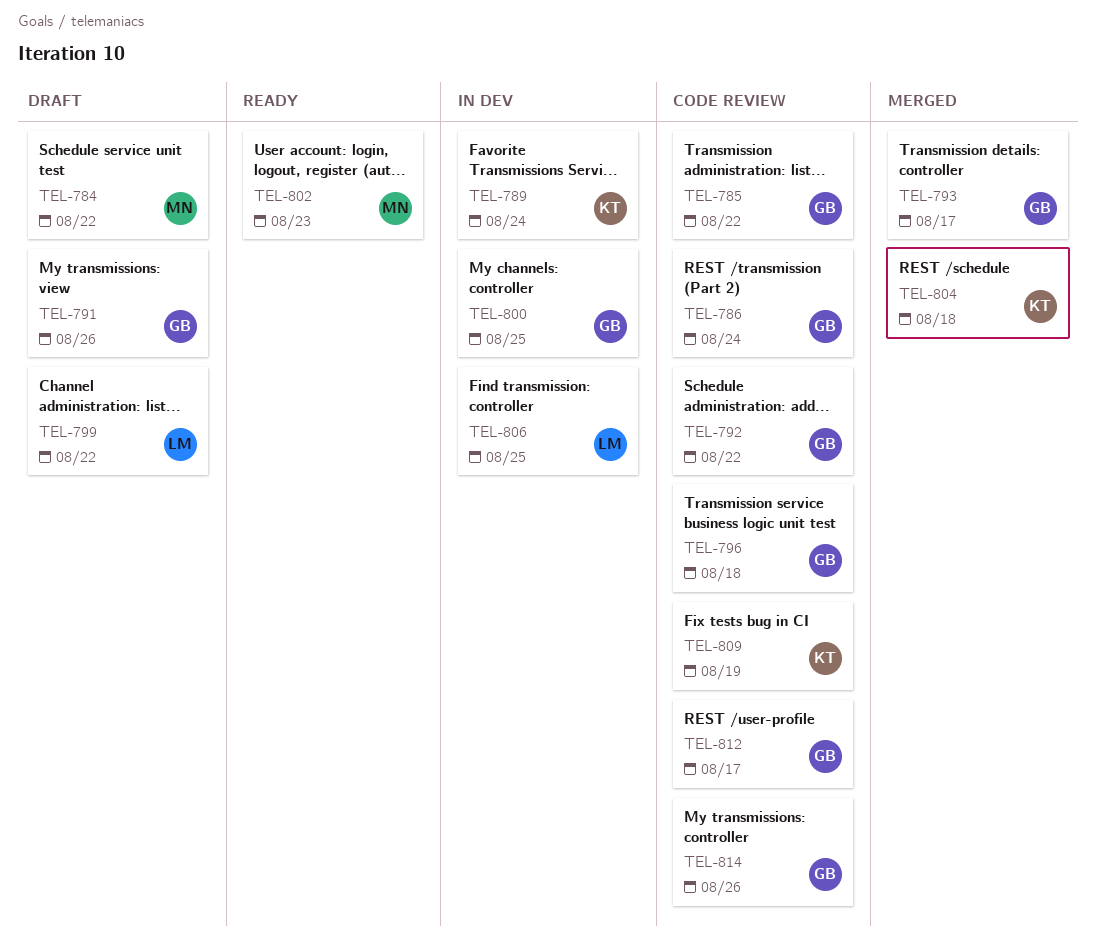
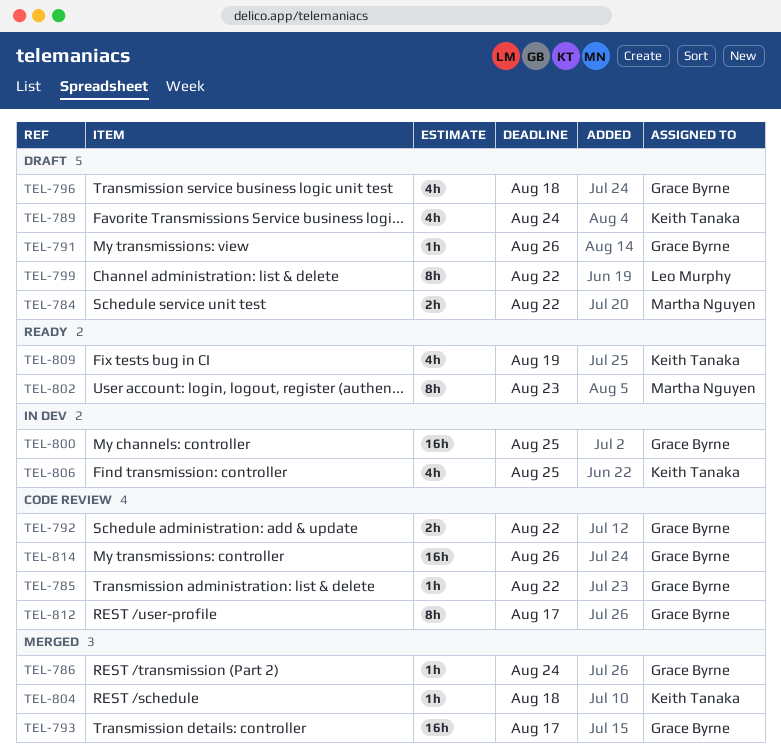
TEL-786, status: Code review -> Merged
TEL-789, status: In dev -> Draft
TEL-796, status: Code review -> Draft
TEL-806, owner: Leo Murphy -> Keith Tanaka
TEL-809, status: Code review -> Ready

